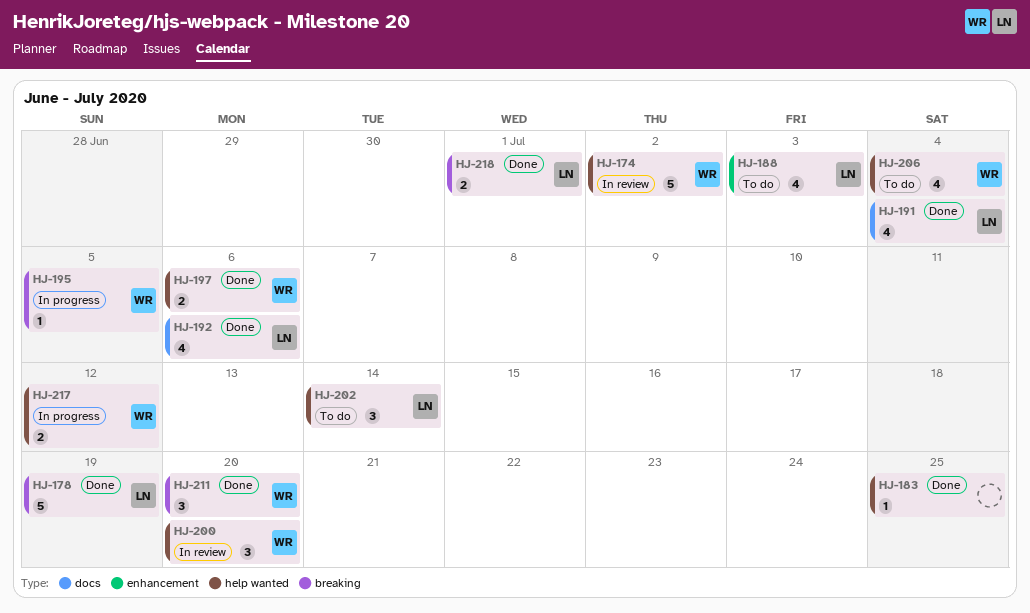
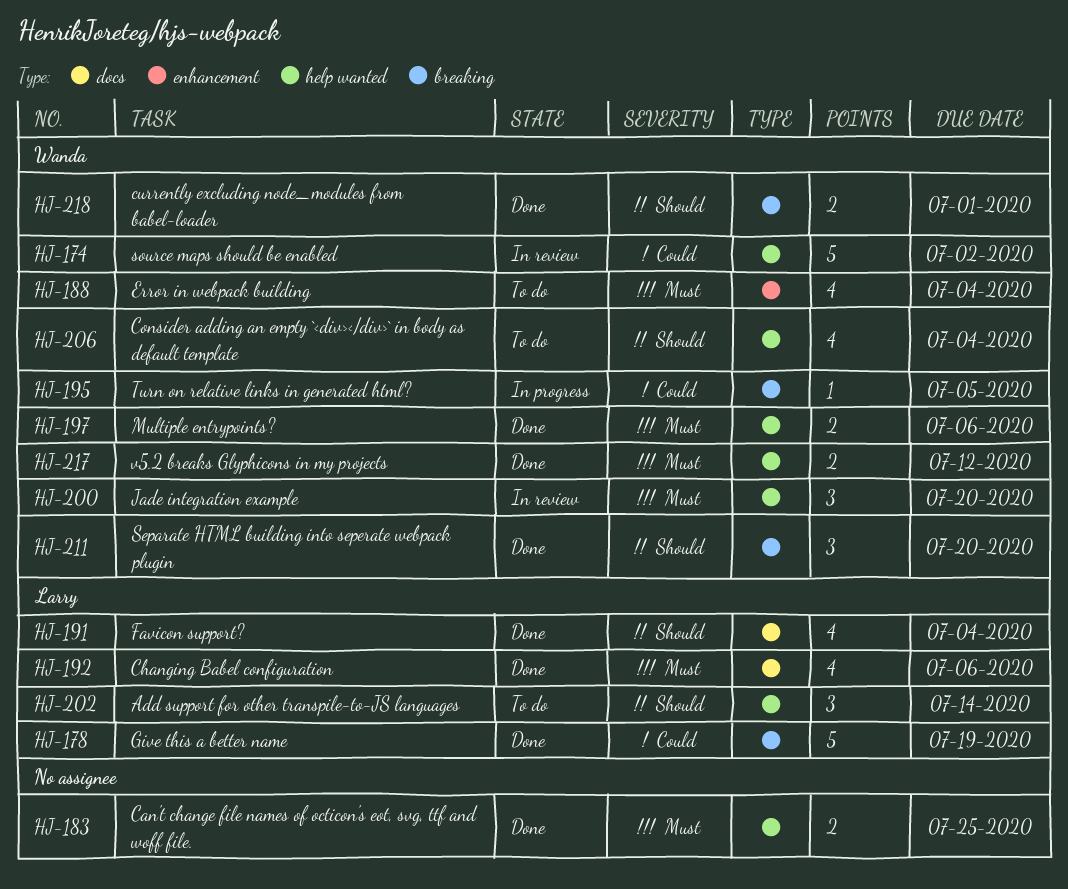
HJ-183, estimate: 1 -> 2
HJ-188, owner: Larry -> Wanda
HJ-188, due: Jul 3 -> Jul 4
HJ-217, status: In progress -> Done
HJ-218, owner: Larry -> Wanda

